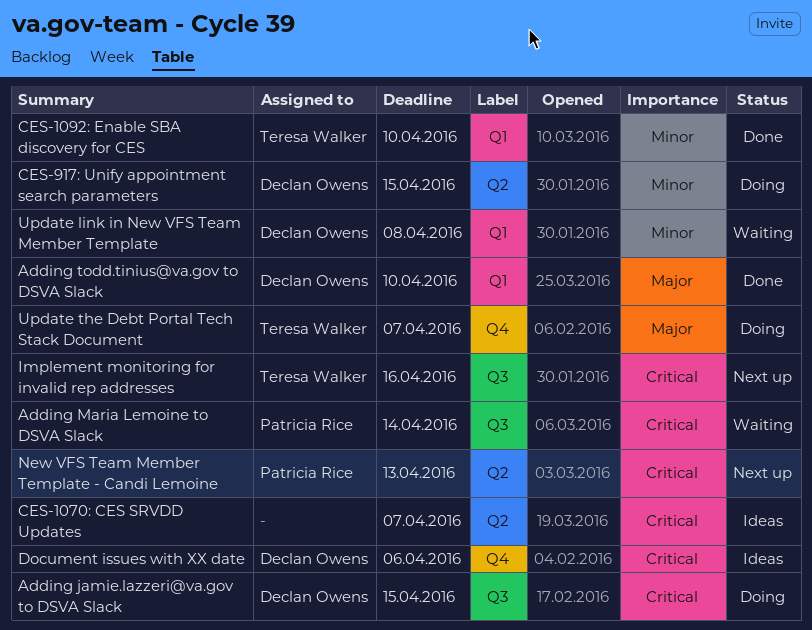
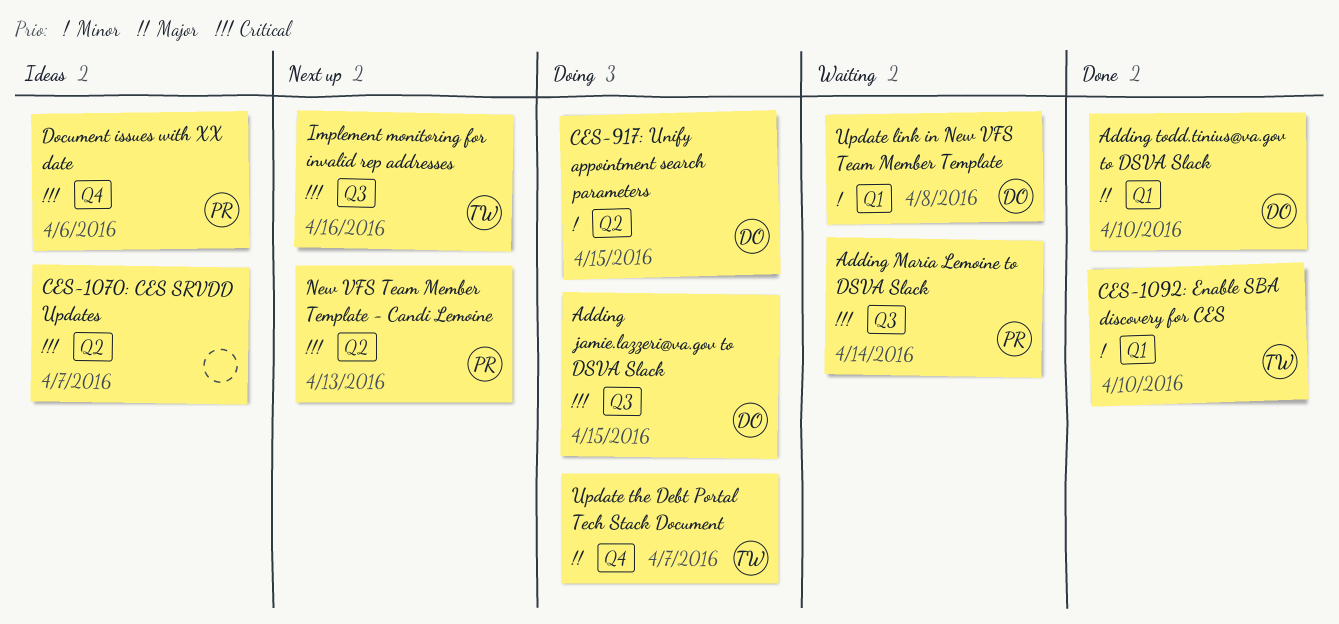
Document issues with XX date, owner: Declan Owens -> Patricia Rice

